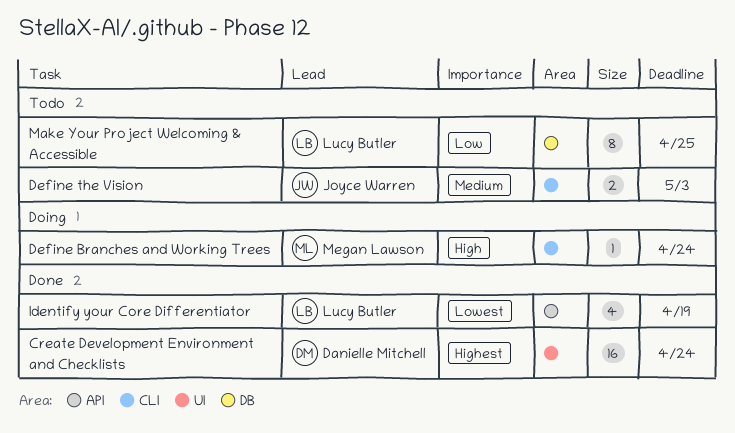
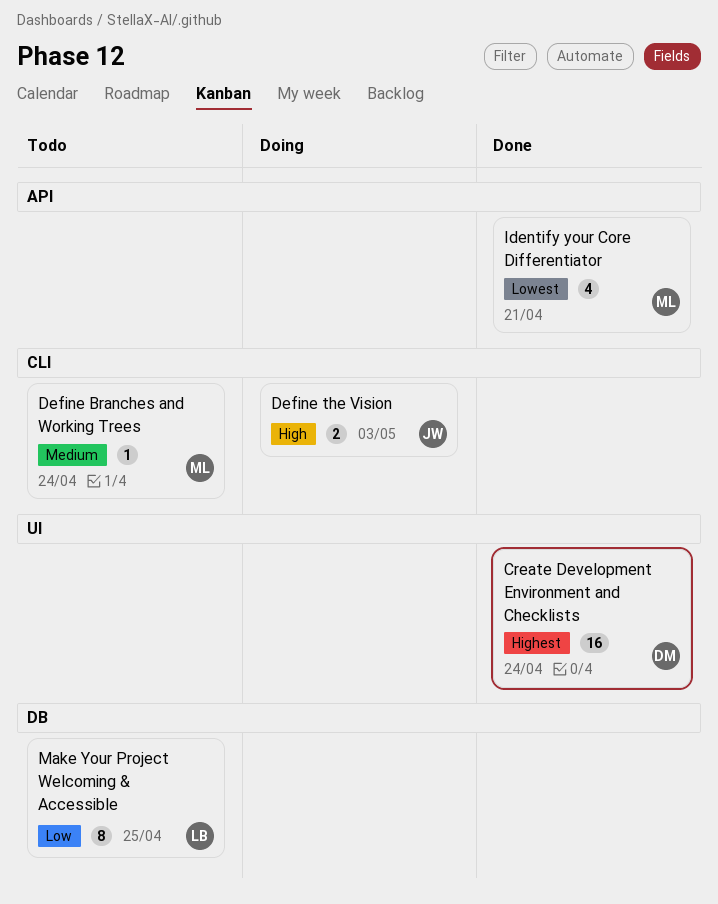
Define Branches and Working Trees, status: Doing -> Todo
Define Branches and Working Trees, priority: High -> Medium
Define the Vision, status: Todo -> Doing
Define the Vision, priority: Medium -> High
Identify your Core Differentiator, owner: Lucy Butler -> Megan Lawson
Identify your Core Differentiator, due: Apr 19 -> Apr 21

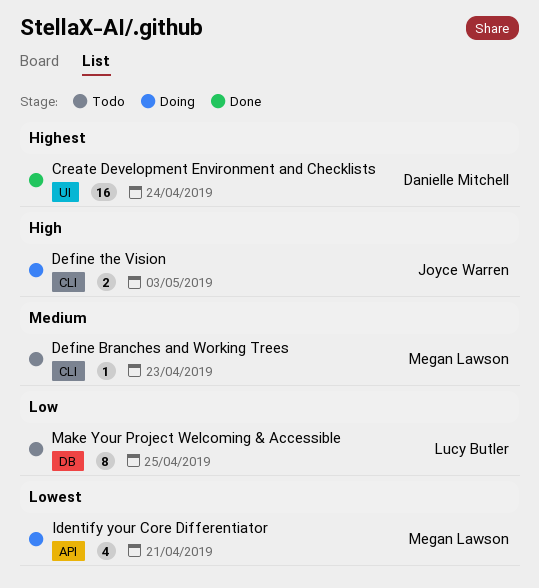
Define Branches and Working Trees, due: Apr 24 -> Apr 23
Identify your Core Differentiator, status: Done -> Doing

